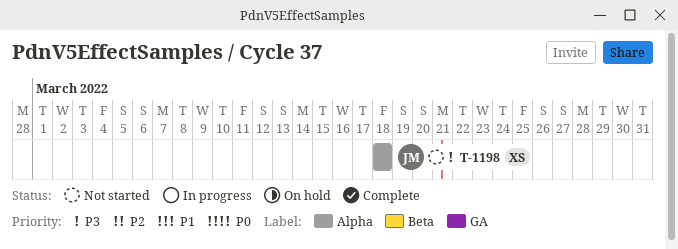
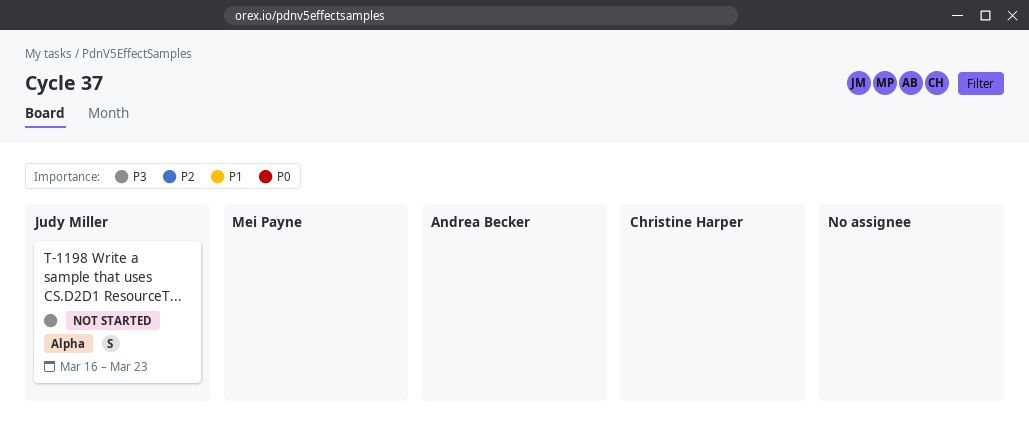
T-1198, estimate: XS -> S
T-1198, start: Mar 18 -> Mar 16
T-1198, due: Mar 18 -> Mar 23

